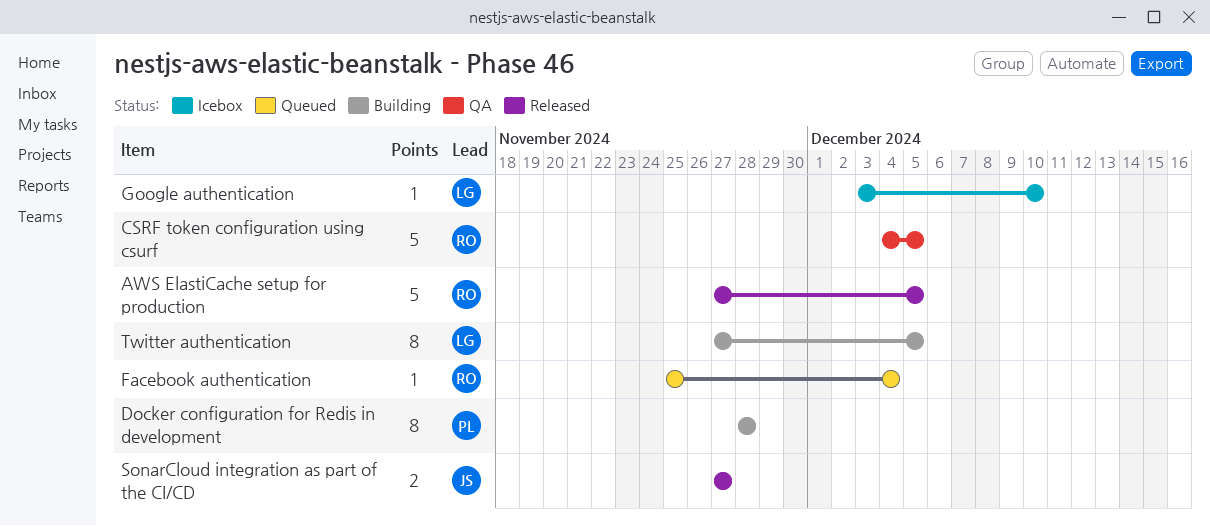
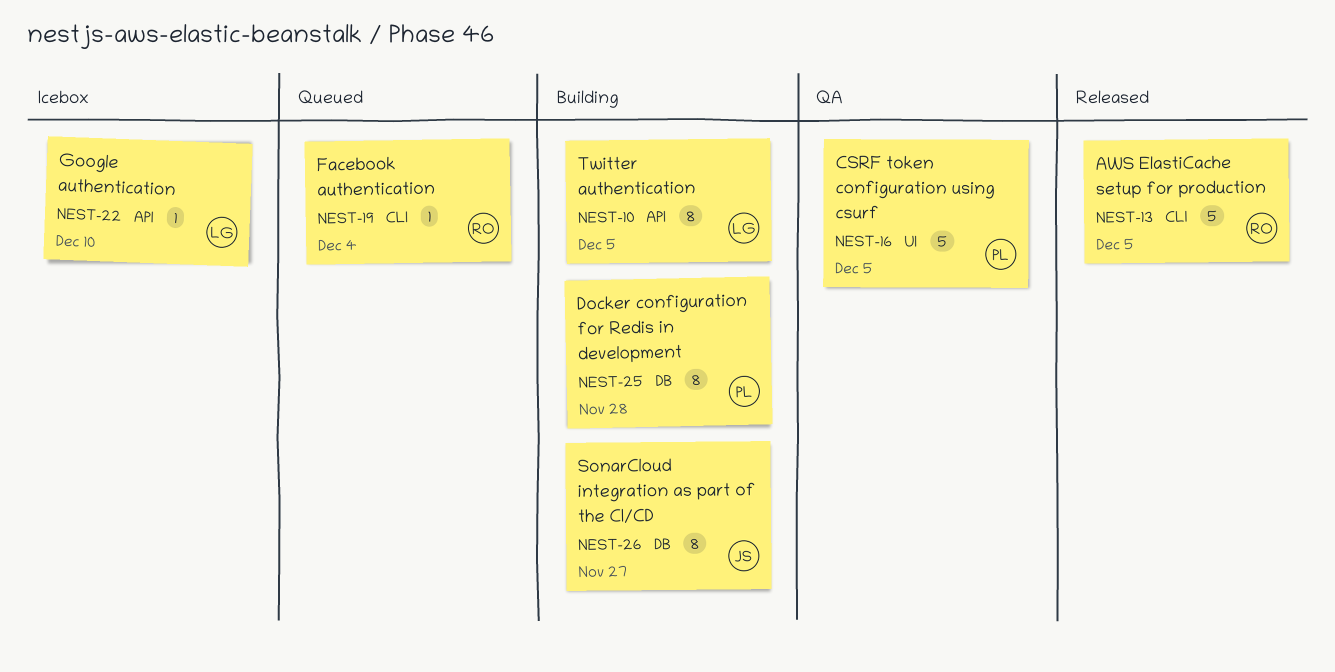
CSRF token configuration using csurf, owner: RO -> PL
SonarCloud integration as part of the CI/CD, status: Released -> Building
SonarCloud integration as part of the CI/CD, estimate: 2 -> 8

